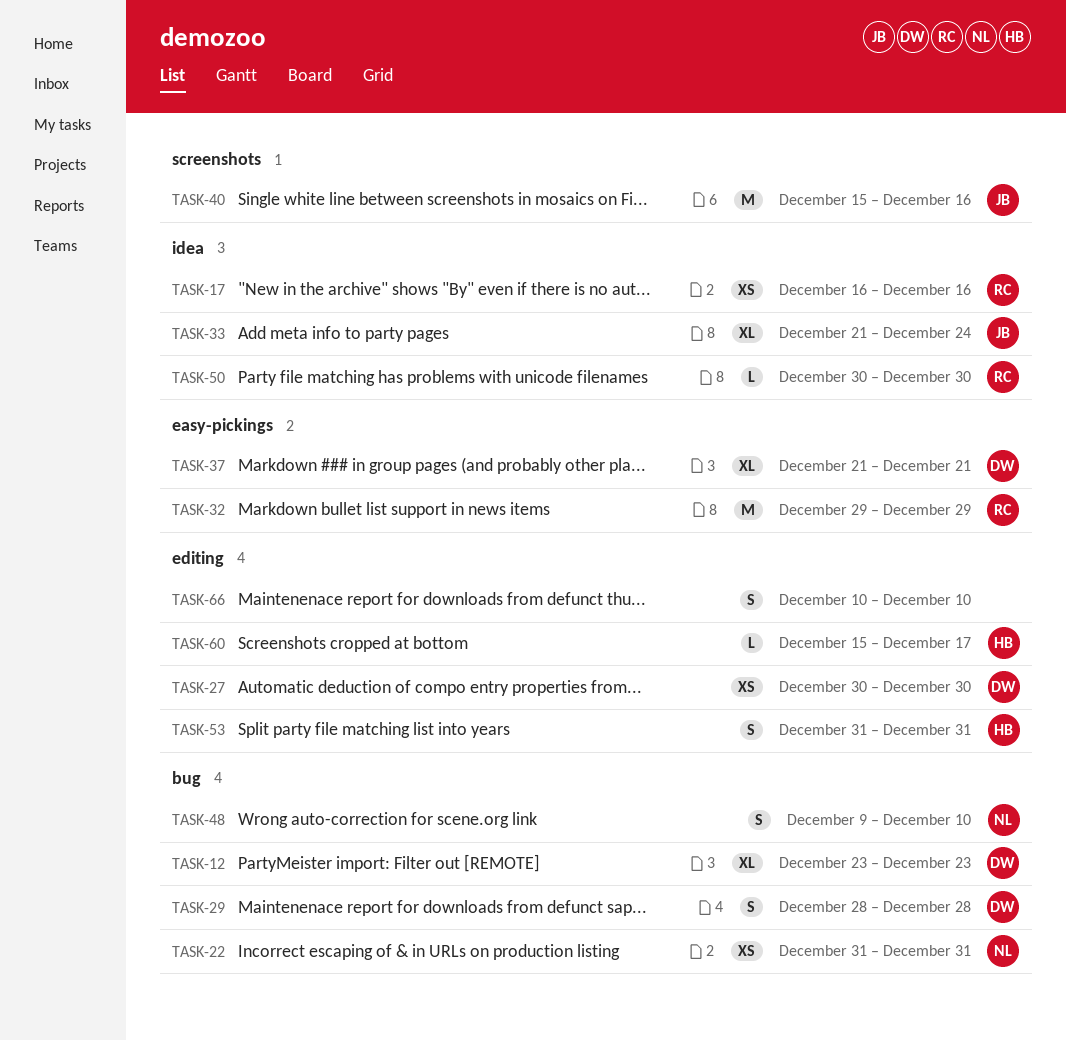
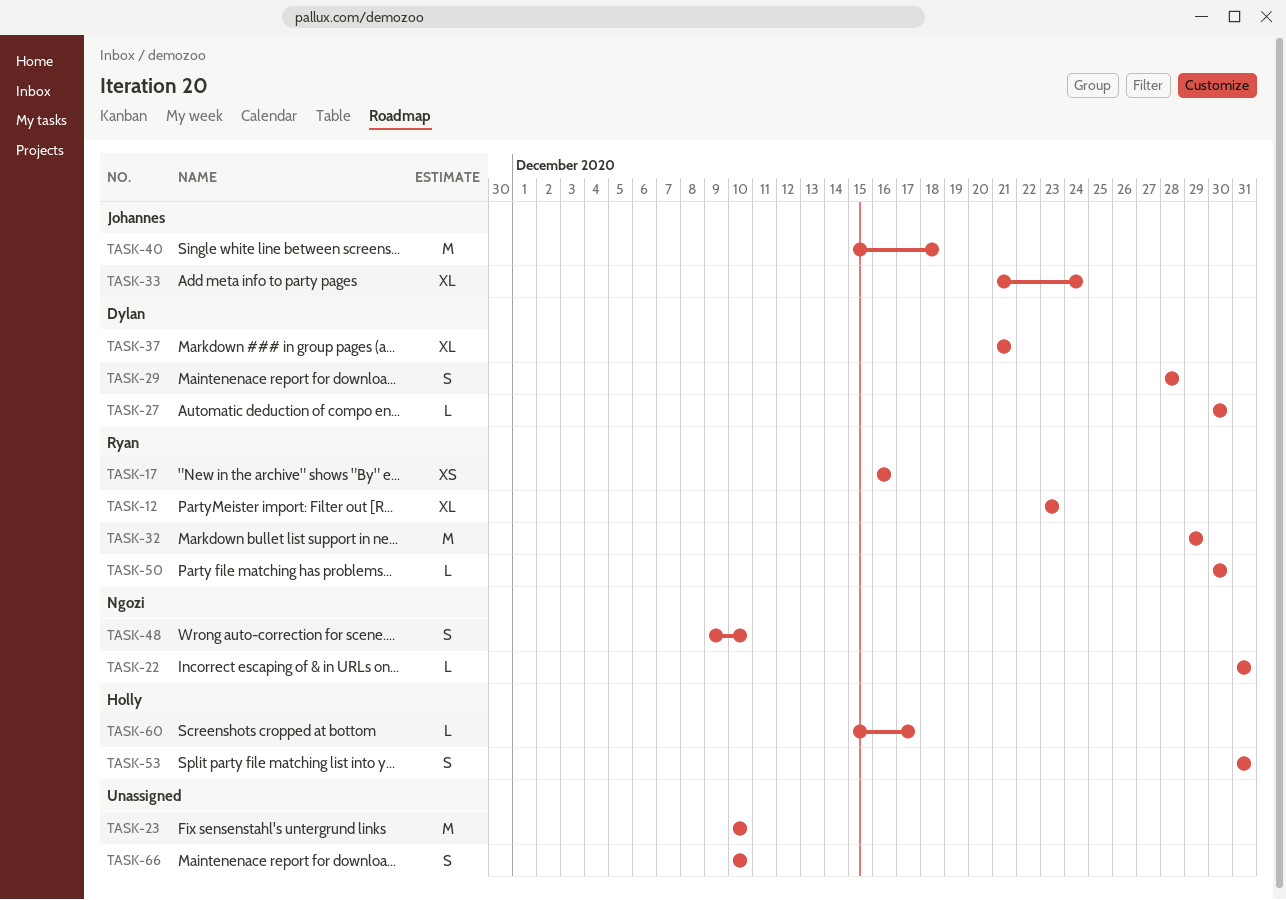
TASK-12, owner: Dylan -> Ryan
TASK-22, estimate: XS -> L
TASK-23: none -> present
TASK-27, estimate: XS -> L
TASK-40, due: Dec 16 -> Dec 18

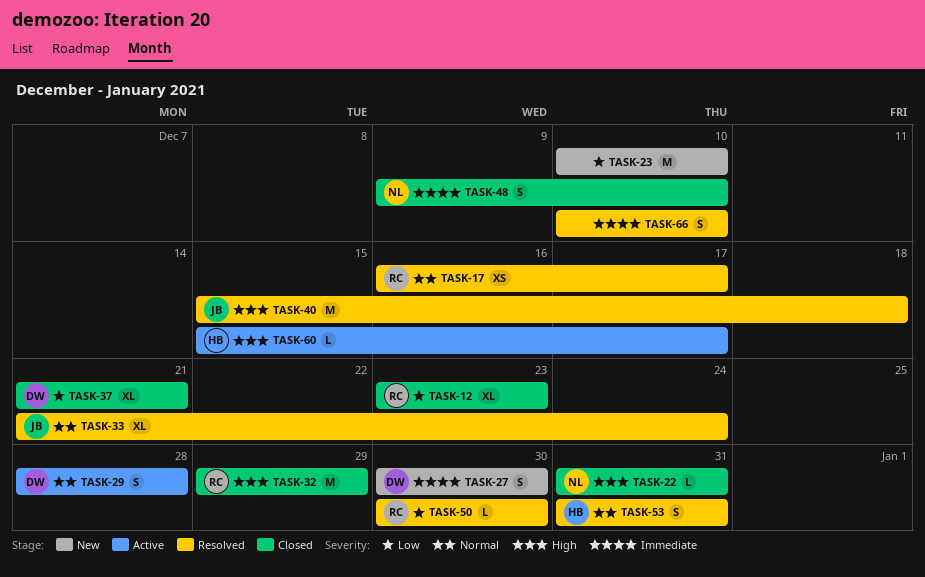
TASK-17, due: Dec 16 -> Dec 17
TASK-27, estimate: L -> S

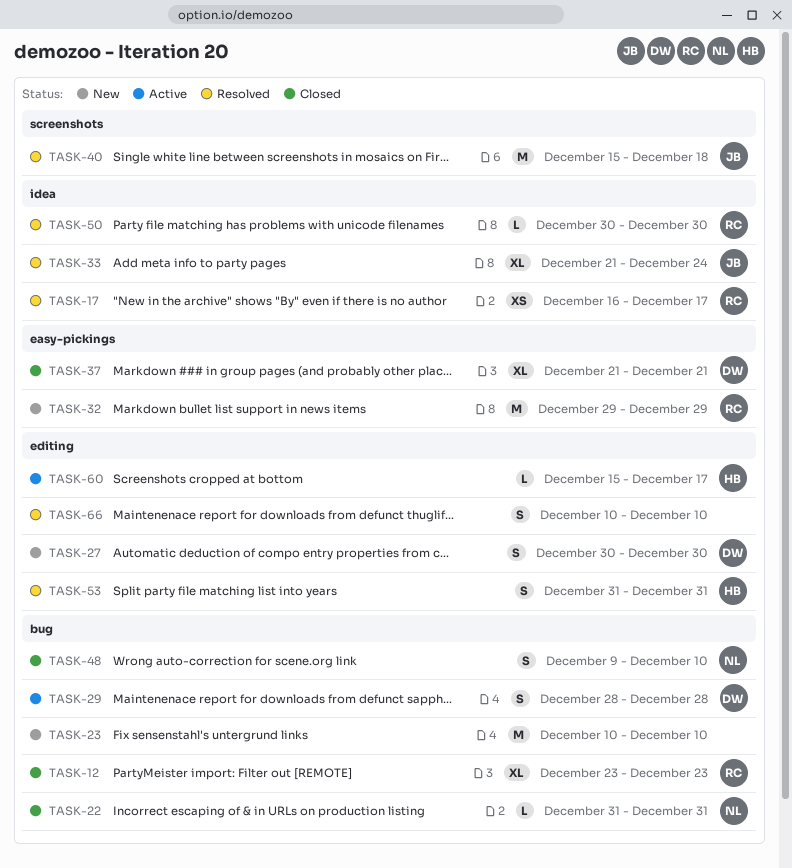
TASK-32, status: Closed -> New

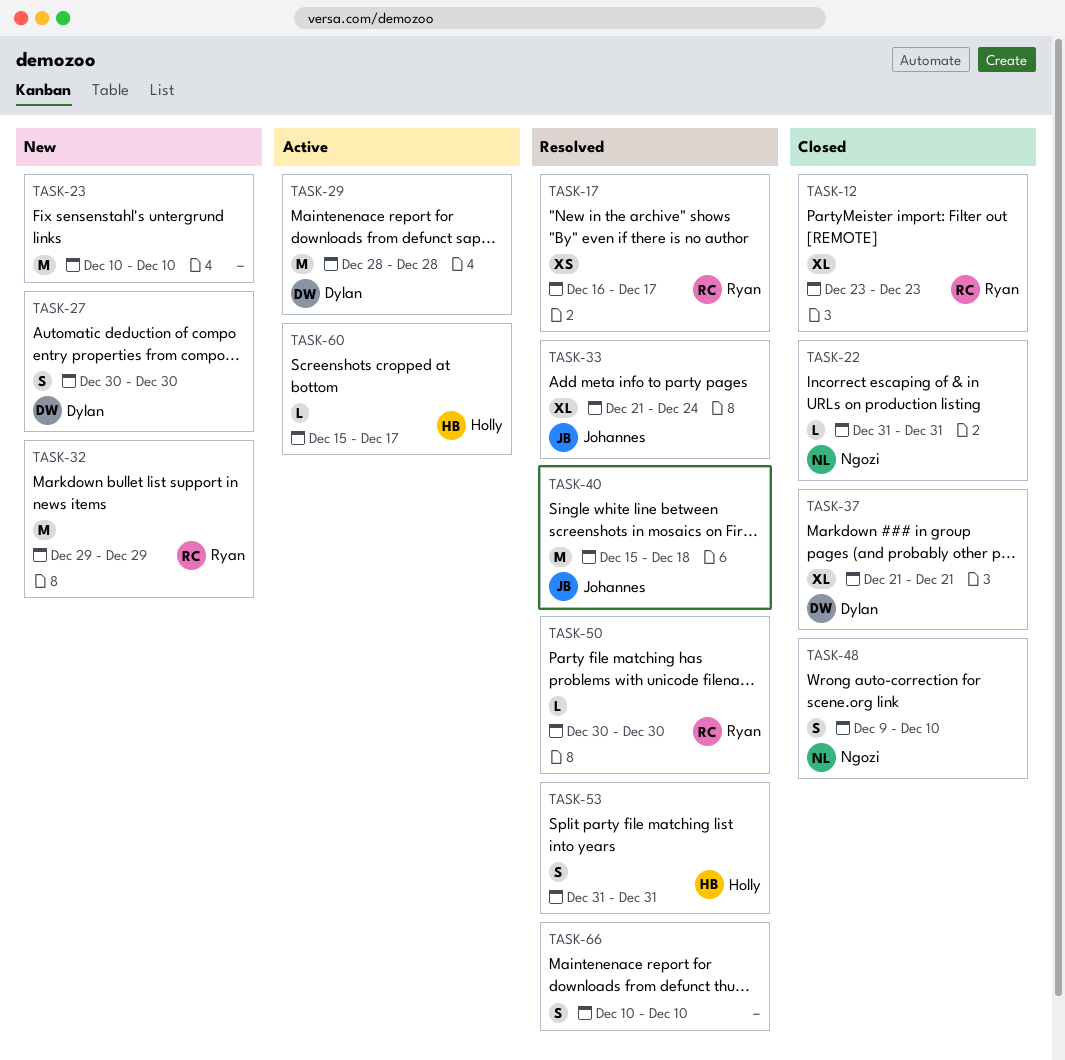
TASK-29, estimate: S -> M

